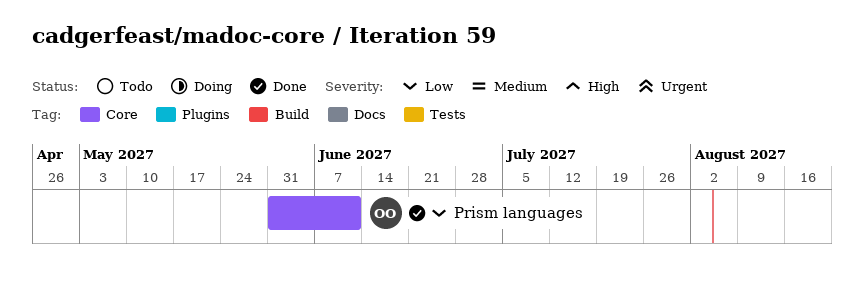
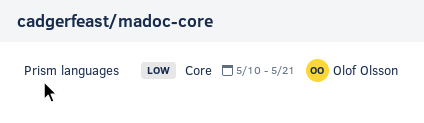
Prism languages, start: May 31 -> May 10
Prism languages, due: Jun 11 -> May 21

